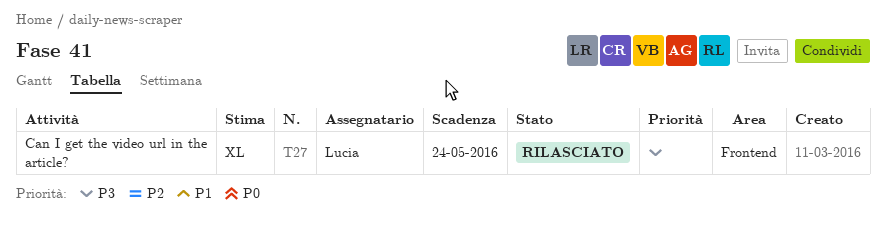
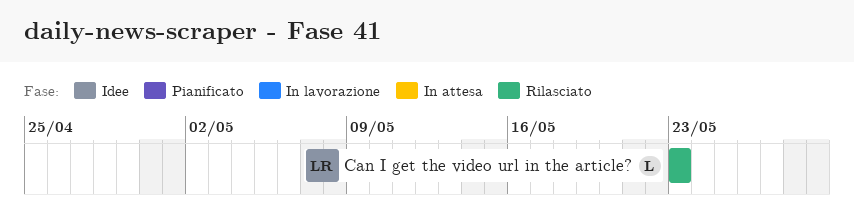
Can I get the video url in the article?, estimate: XL -> L
Can I get the video url in the article?, due: May 24 -> May 23

